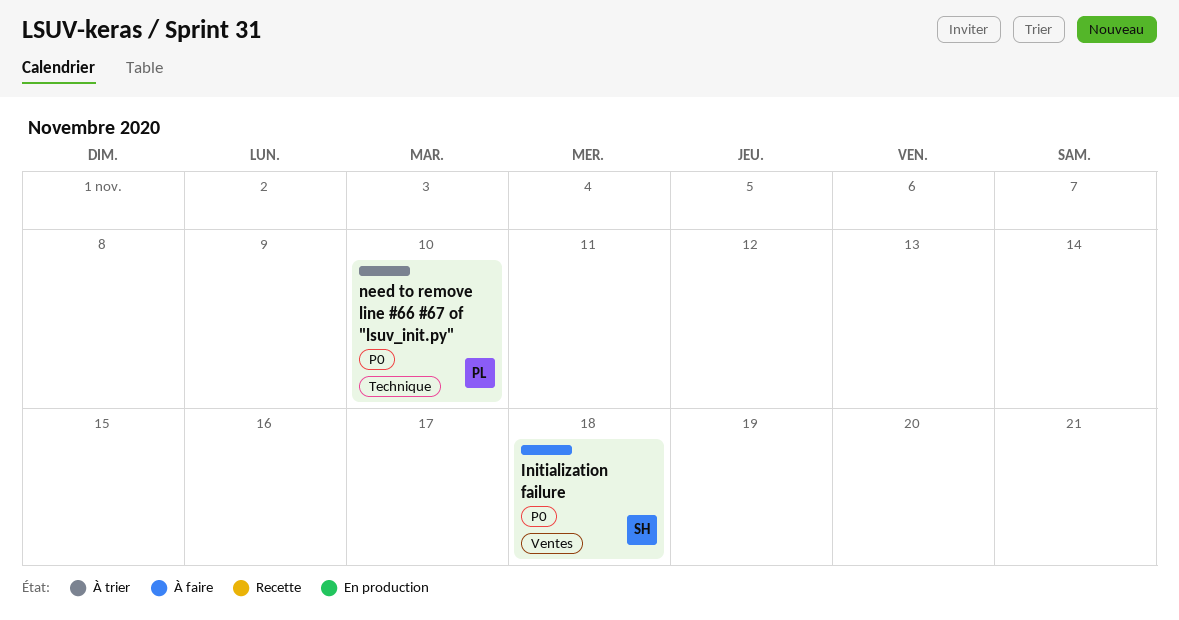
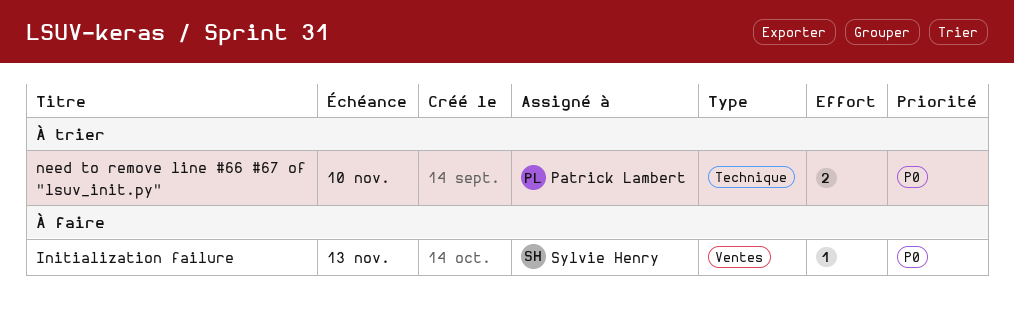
Initialization failure, due: Nov 18 -> Nov 13

